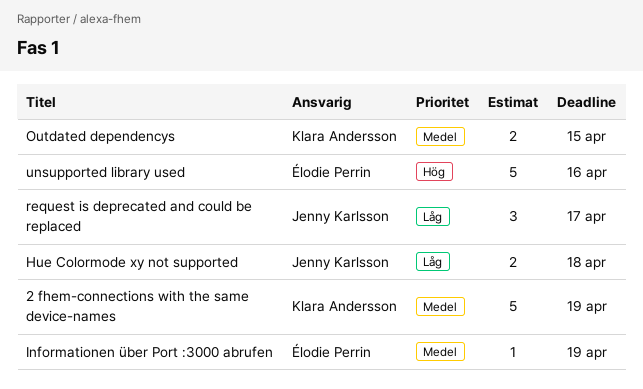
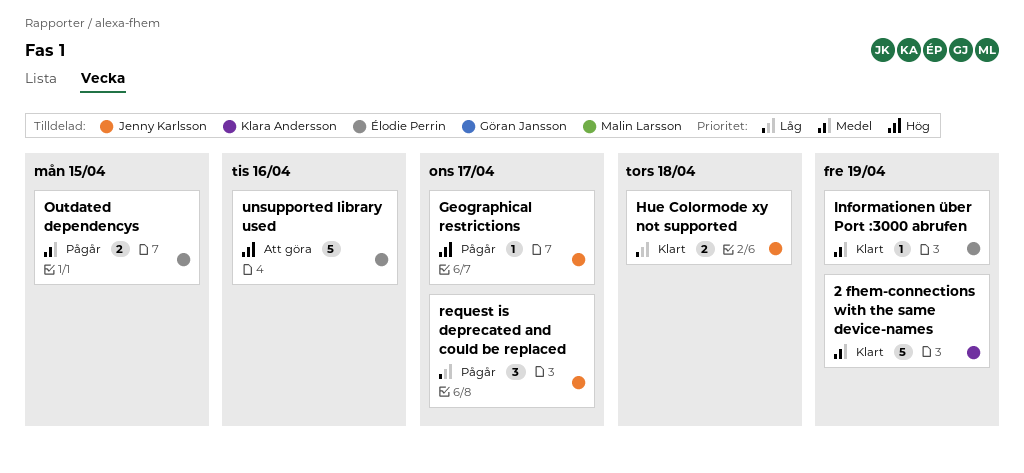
Geographical restrictions: none -> present
Outdated dependencys, owner: Klara Andersson -> Élodie Perrin

